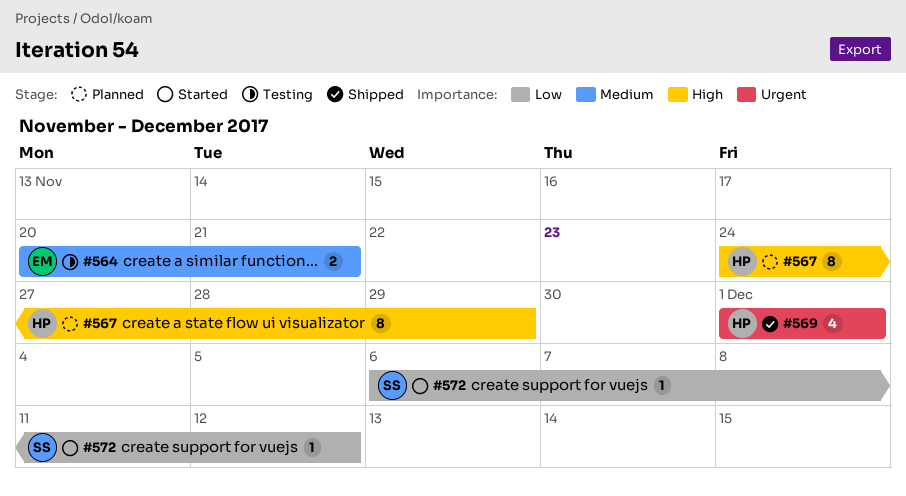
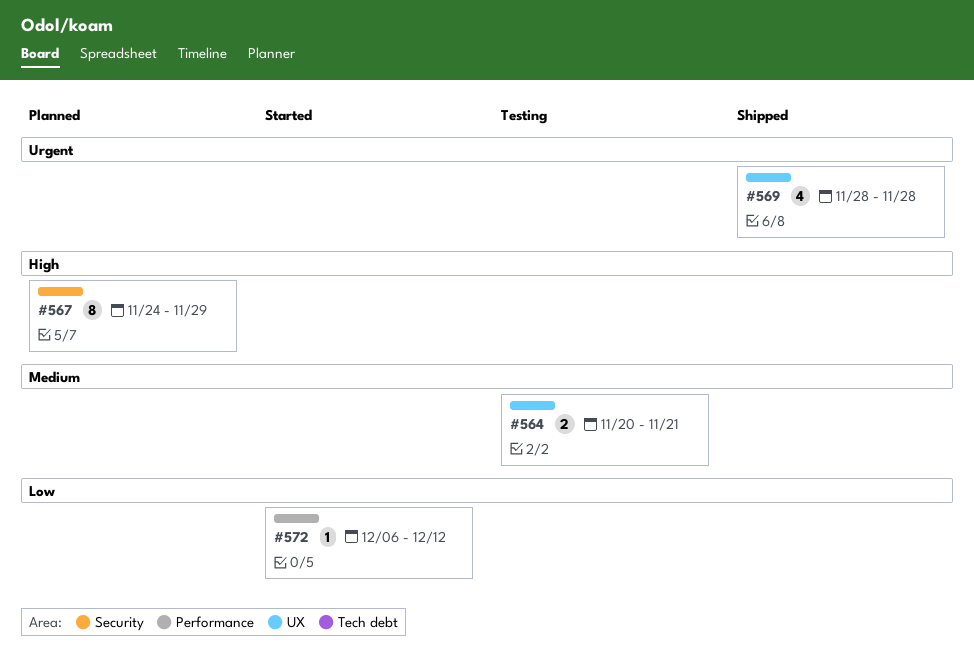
#569, start: Dec 1 -> Nov 28
#569, due: Dec 1 -> Nov 28

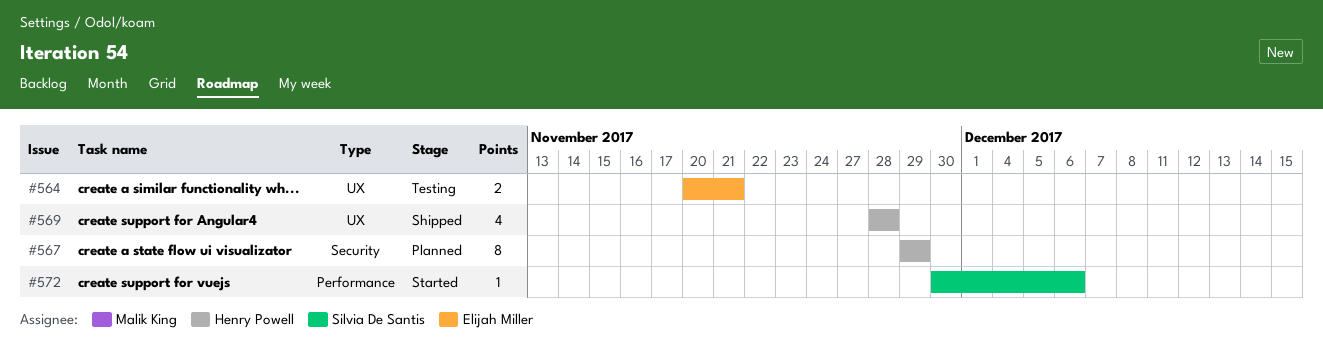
#567, start: Nov 24 -> Nov 29
#572, start: Dec 6 -> Nov 30
#572, due: Dec 12 -> Dec 6

